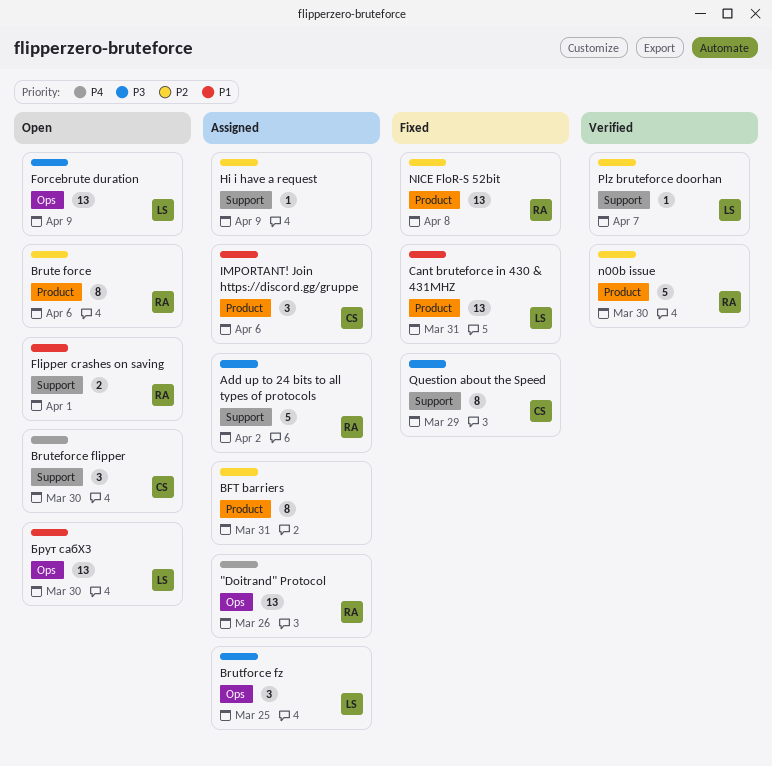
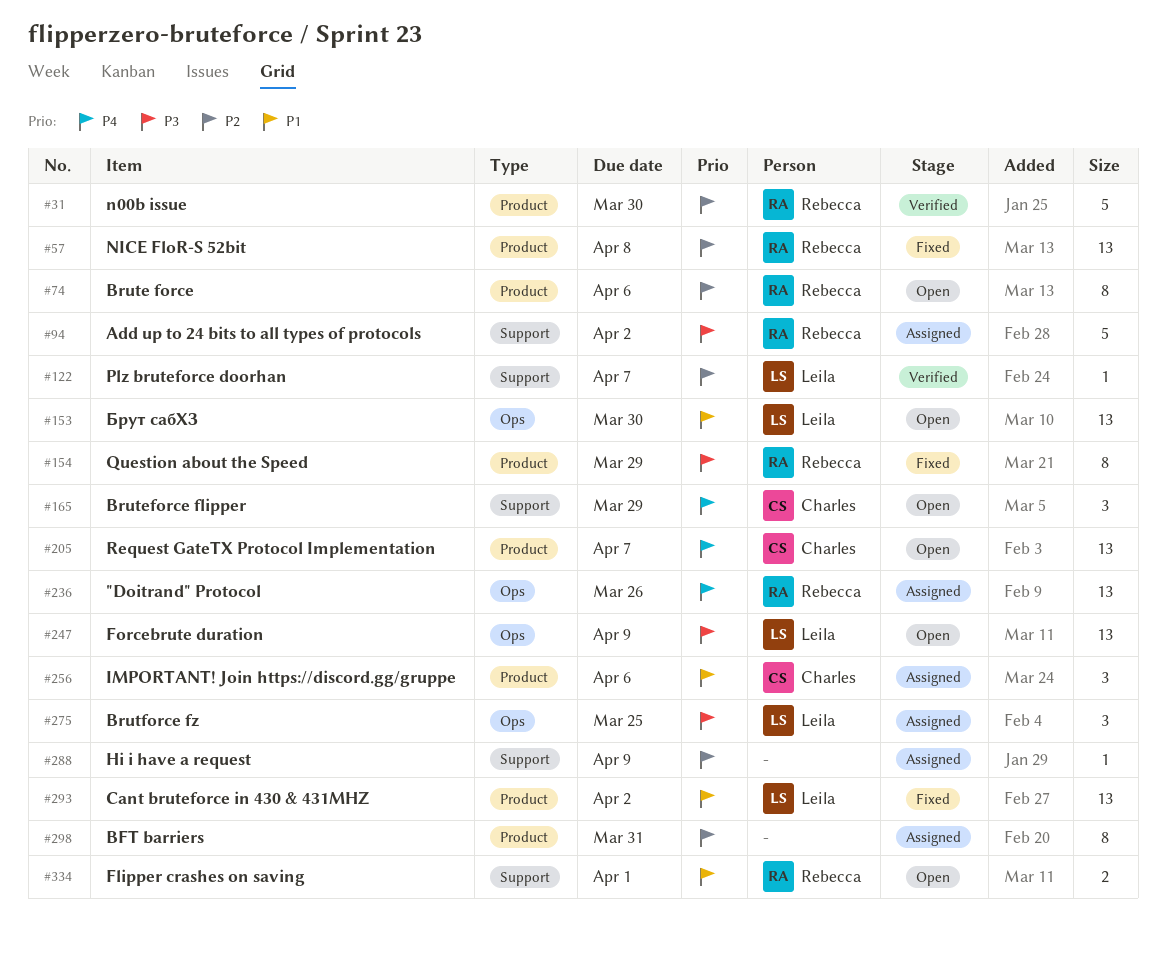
Bruteforce flipper, due: Mar 30 -> Mar 29
Cant bruteforce in 430 & 431MHZ, due: Mar 31 -> Apr 2
Question about the Speed, owner: Charles -> Rebecca
Question about the Speed, label: Support -> Product
Request GateTX Protocol Implementation: none -> present

